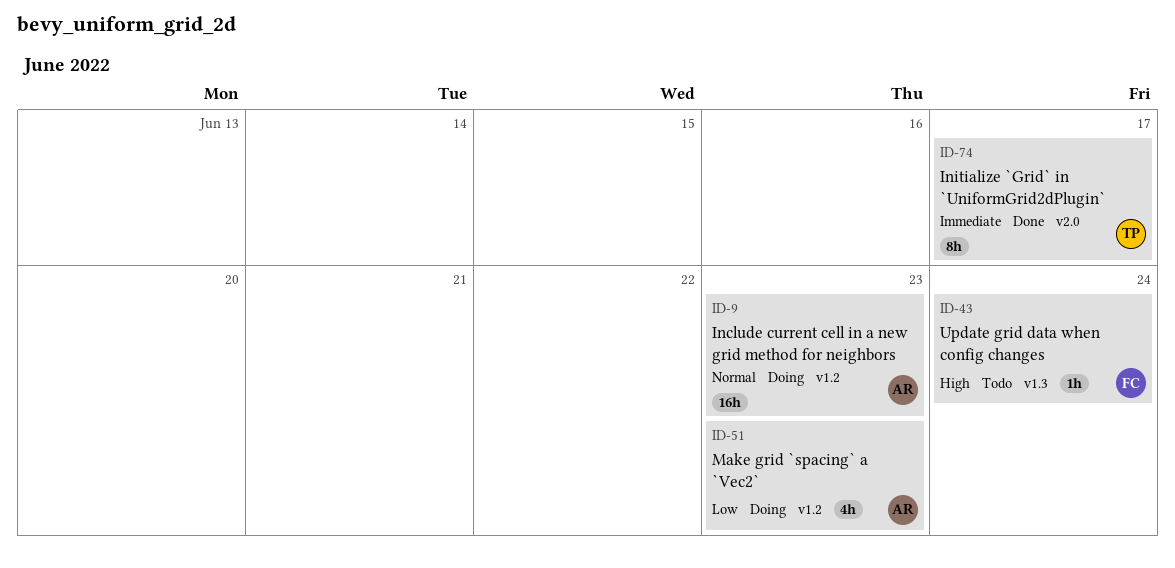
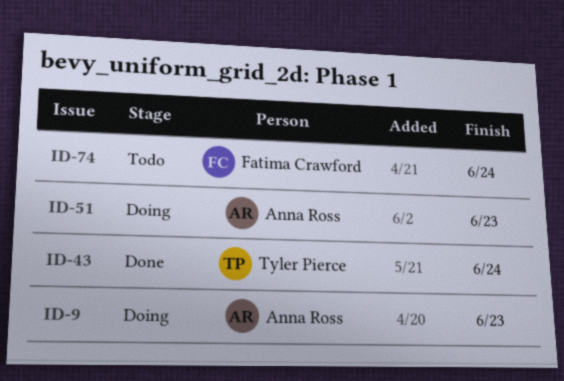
ID-43, status: Todo -> Done
ID-43, owner: Fatima Crawford -> Tyler Pierce
ID-74, status: Done -> Todo
ID-74, owner: Tyler Pierce -> Fatima Crawford
ID-74, due: Jun 17 -> Jun 24

